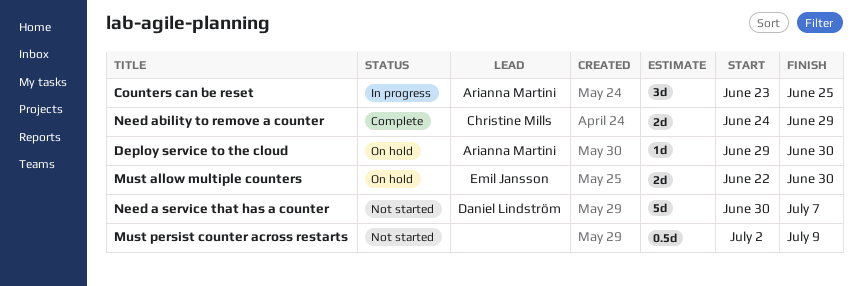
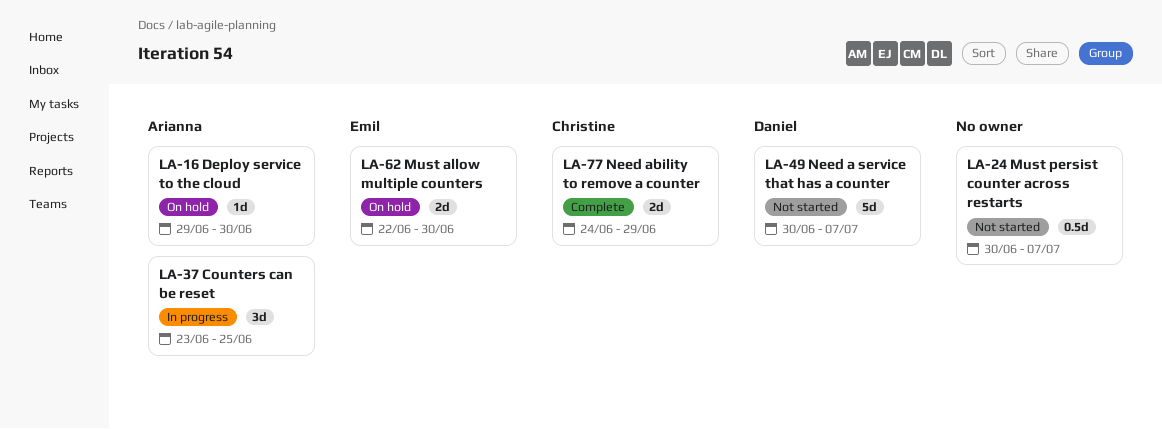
Must persist counter across restarts, start: Jul 2 -> Jun 30
Must persist counter across restarts, due: Jul 9 -> Jul 7

